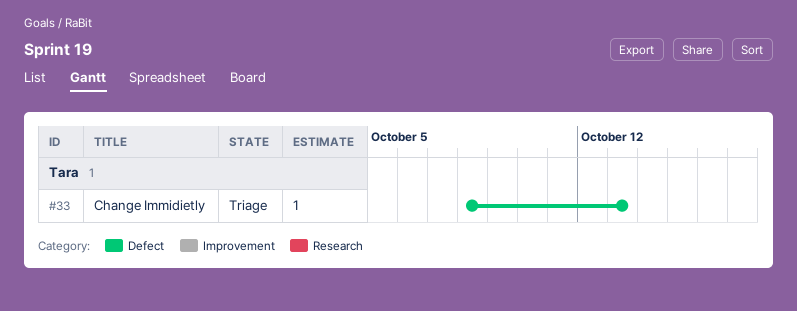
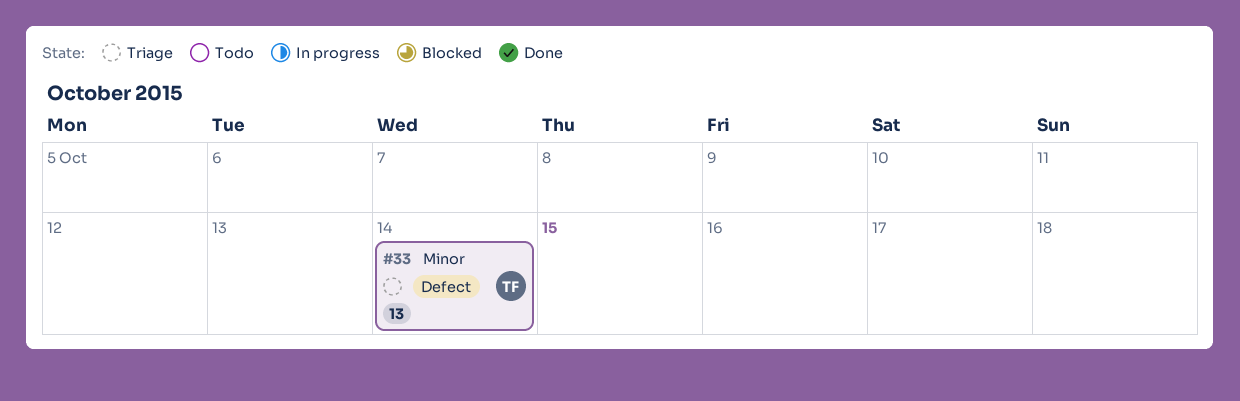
#33, estimate: 1 -> 13
#33, due: Oct 13 -> Oct 14

